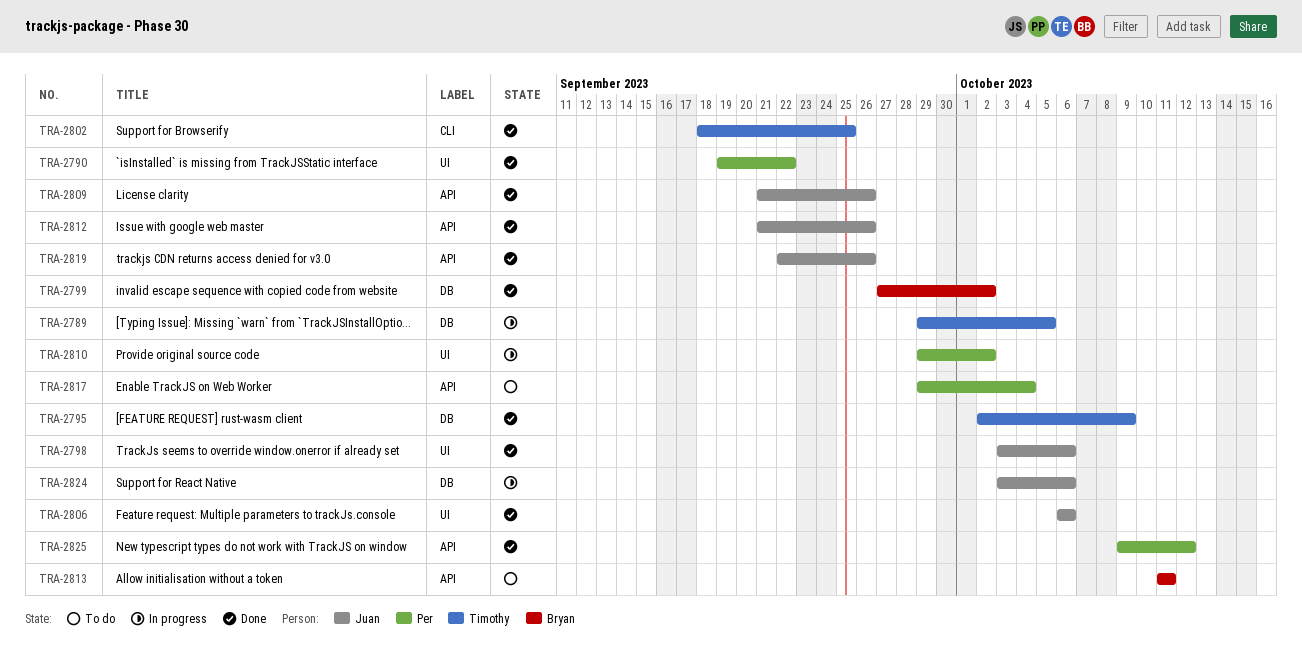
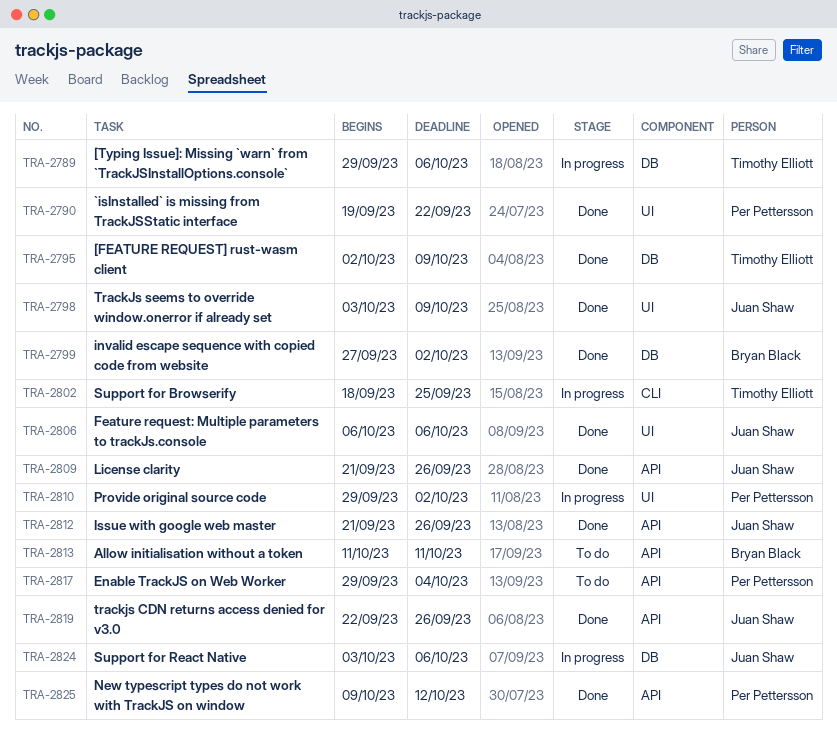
TRA-2789, due: Oct 5 -> Oct 6
TRA-2798, due: Oct 6 -> Oct 9
TRA-2802, status: Done -> In progress

